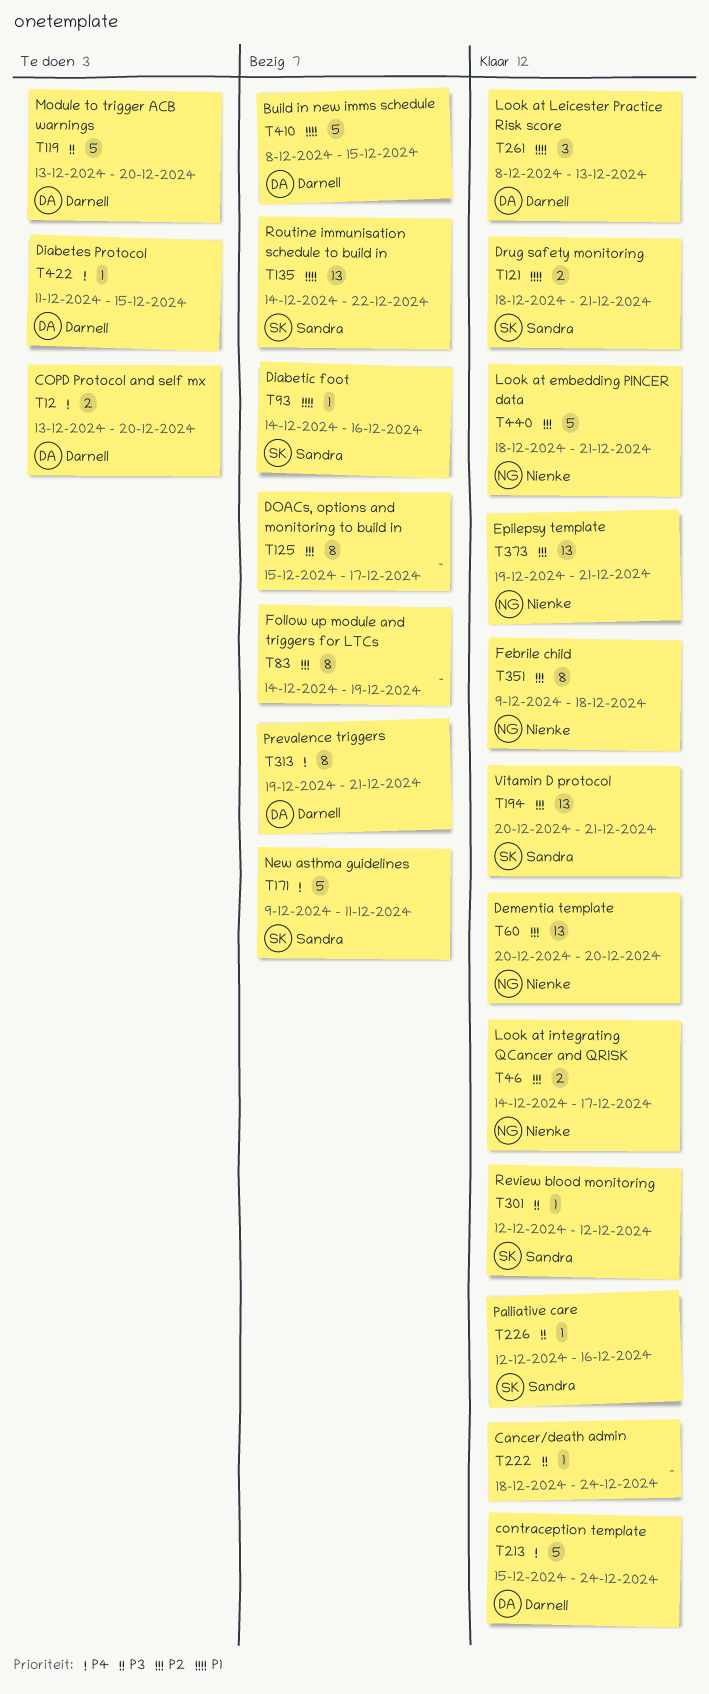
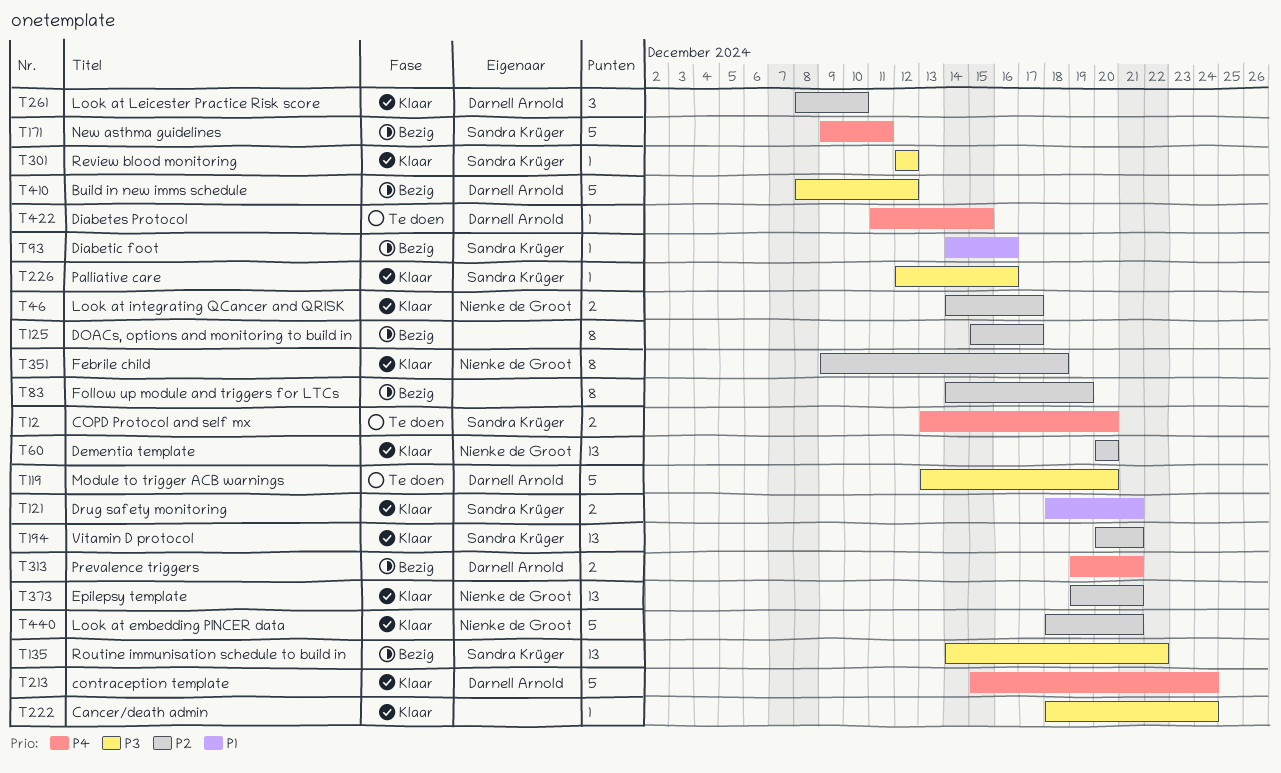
T12, owner: Darnell Arnold -> Sandra Krüger
T135, priority: P1 -> P3
T261, priority: P1 -> P2
T261, due: Dec 13 -> Dec 10
T313, estimate: 8 -> 2
T410, priority: P1 -> P3
T410, due: Dec 15 -> Dec 12

